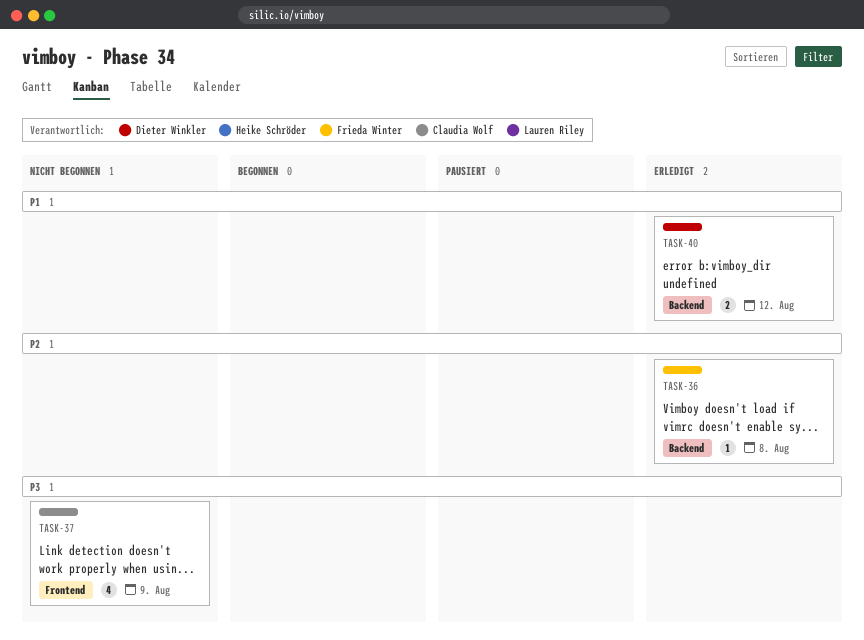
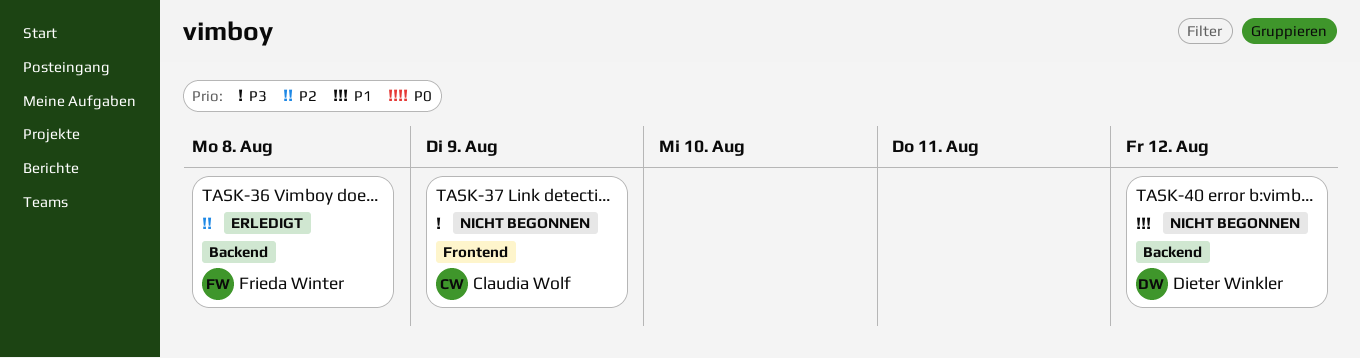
TASK-40, status: Erledigt -> Nicht begonnen

